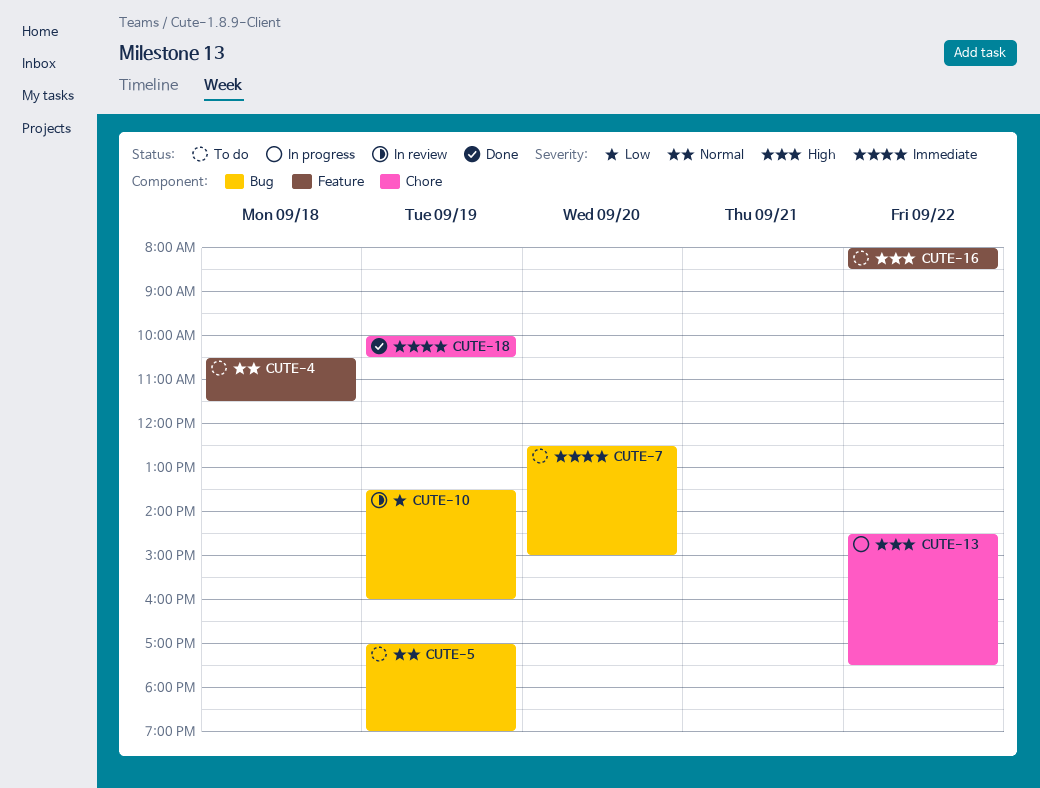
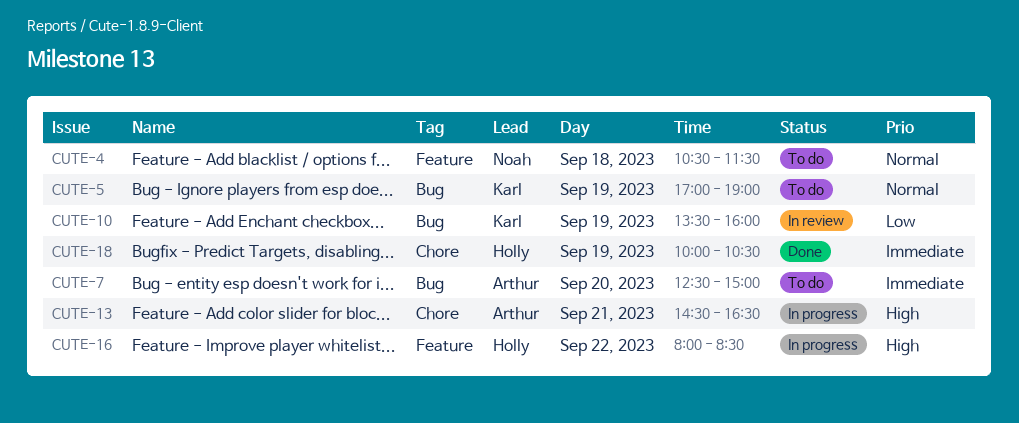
CUTE-13, day: Sep 22 -> Sep 21
CUTE-13, ends: 17:30 -> 16:30
CUTE-16, status: To do -> In progress

